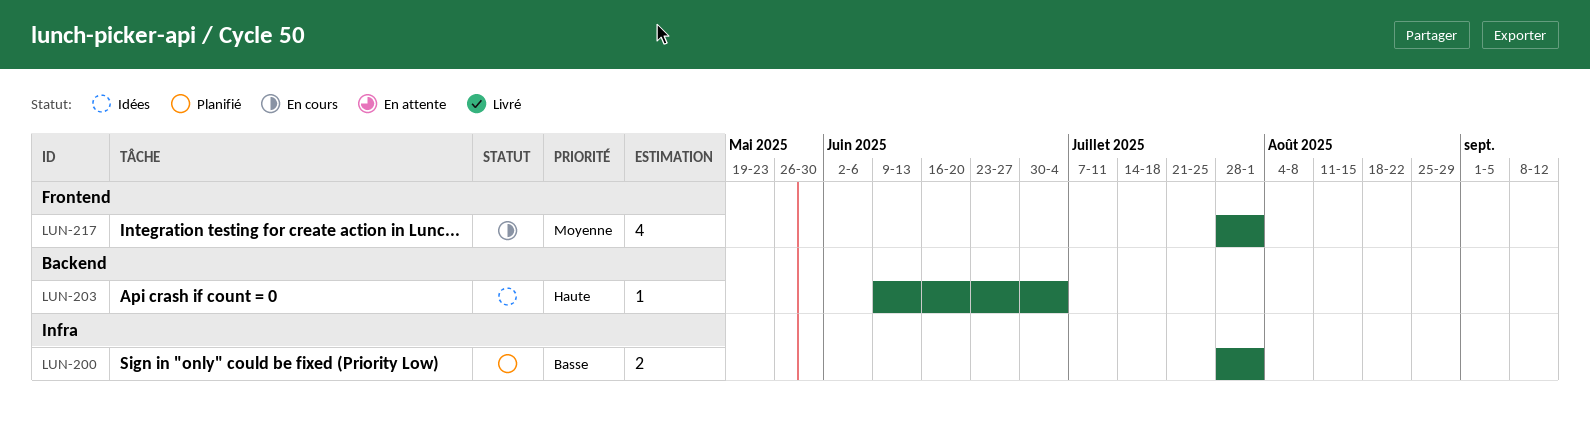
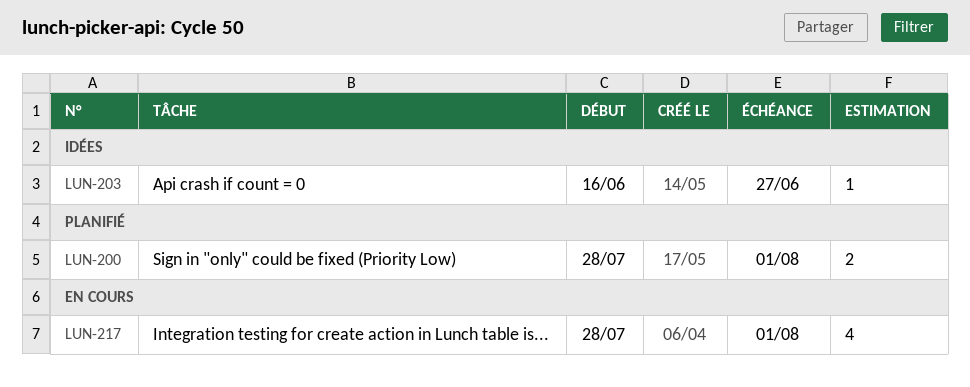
LUN-203, start: Jun 9 -> Jun 16
LUN-203, due: Jul 4 -> Jun 27

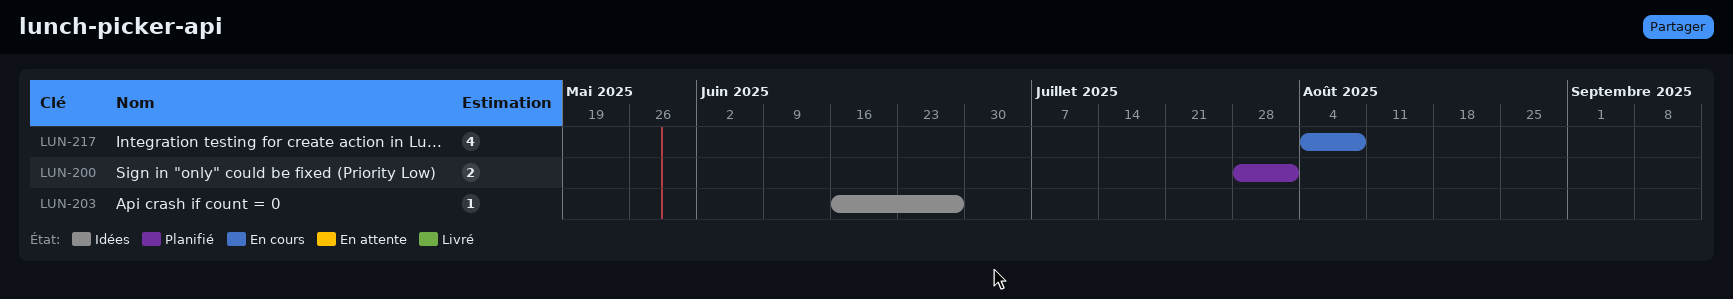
LUN-217, start: Jul 28 -> Aug 4
LUN-217, due: Aug 1 -> Aug 8

